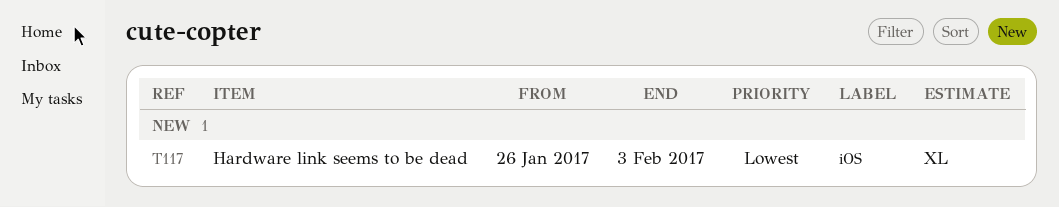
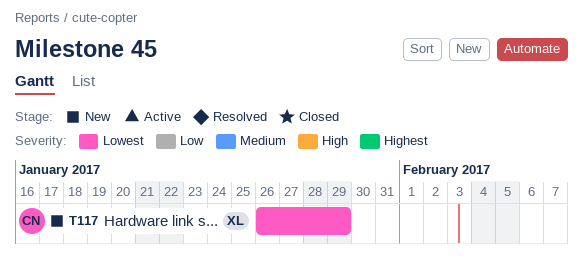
T117, due: Feb 3 -> Jan 29

